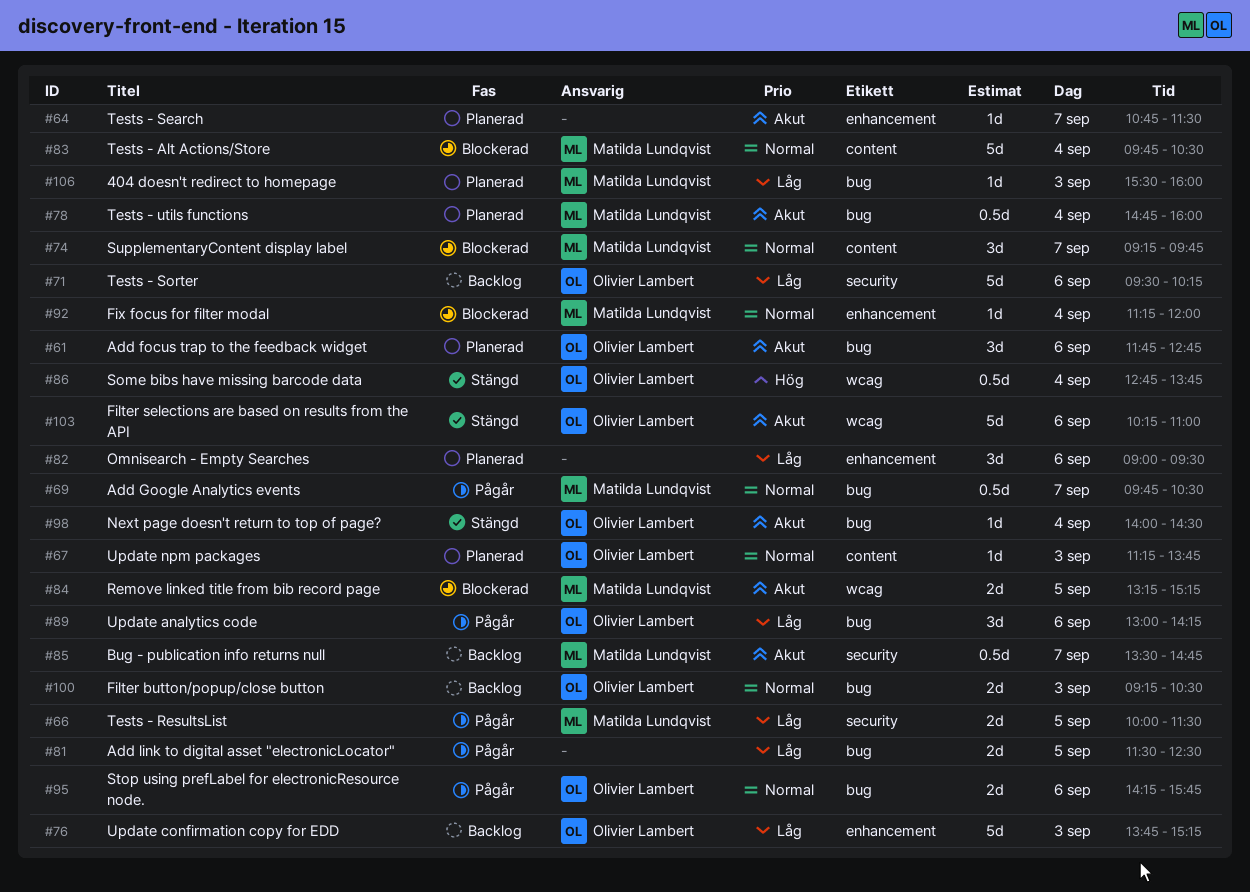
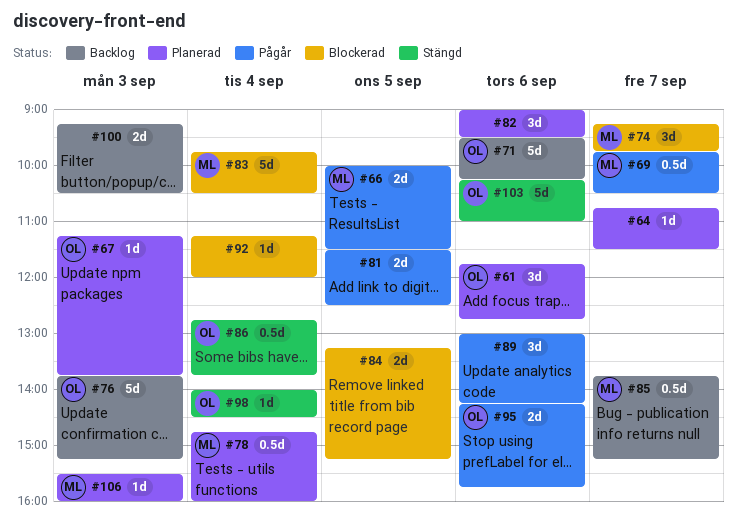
#84, owner: Matilda Lundqvist -> none
#85, begins: 13:30 -> 13:45
#85, ends: 14:45 -> 15:15
#89, owner: Olivier Lambert -> none
#92, owner: Matilda Lundqvist -> none
#100, owner: Olivier Lambert -> none

